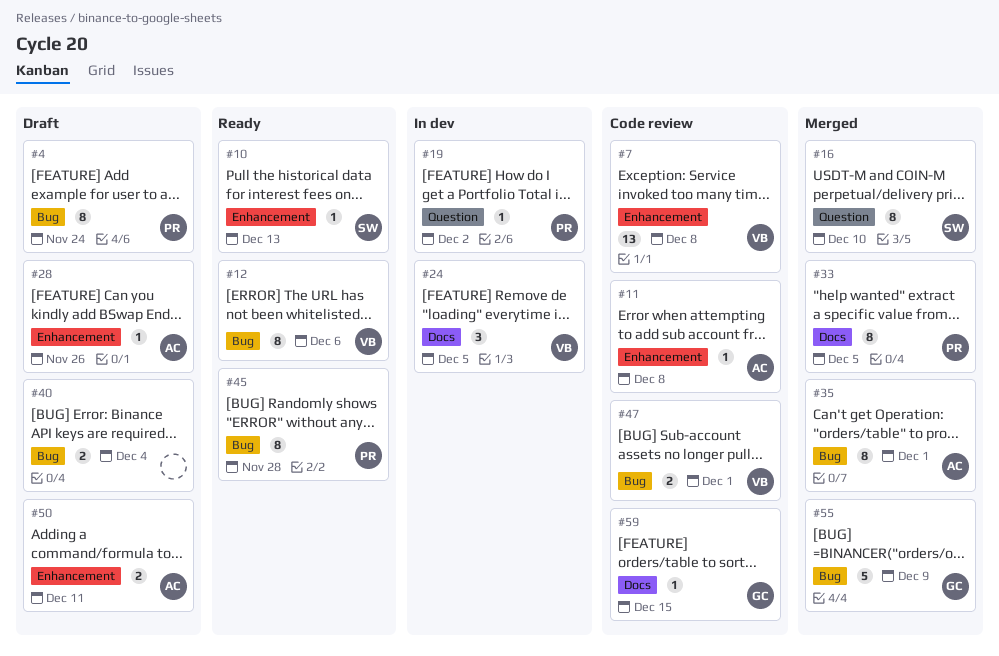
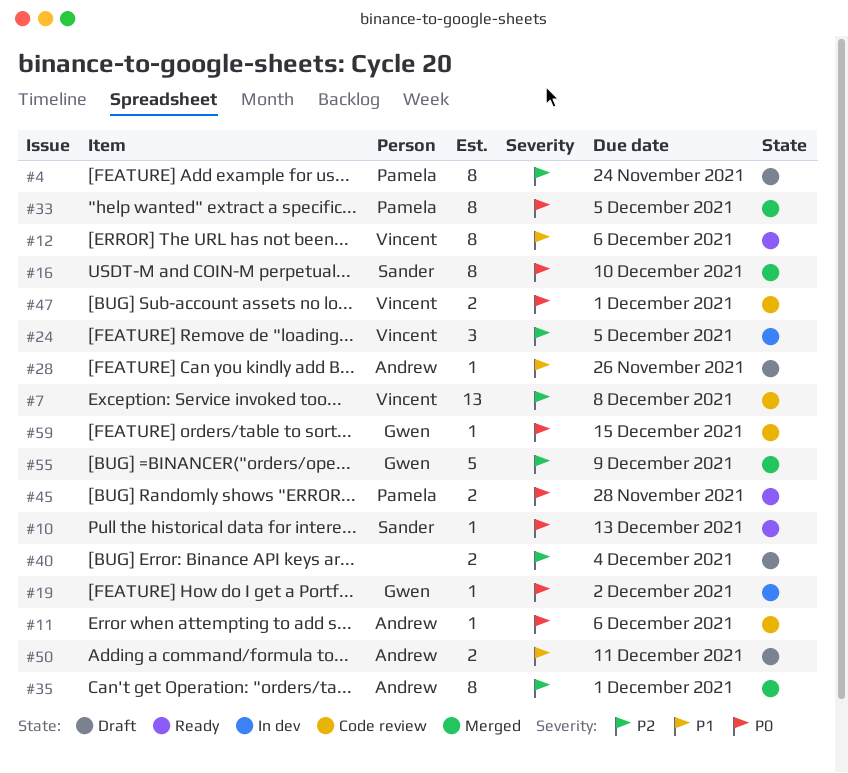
#11, due: Dec 8 -> Dec 6
#19, owner: Pamela -> Gwen
#45, estimate: 8 -> 2

